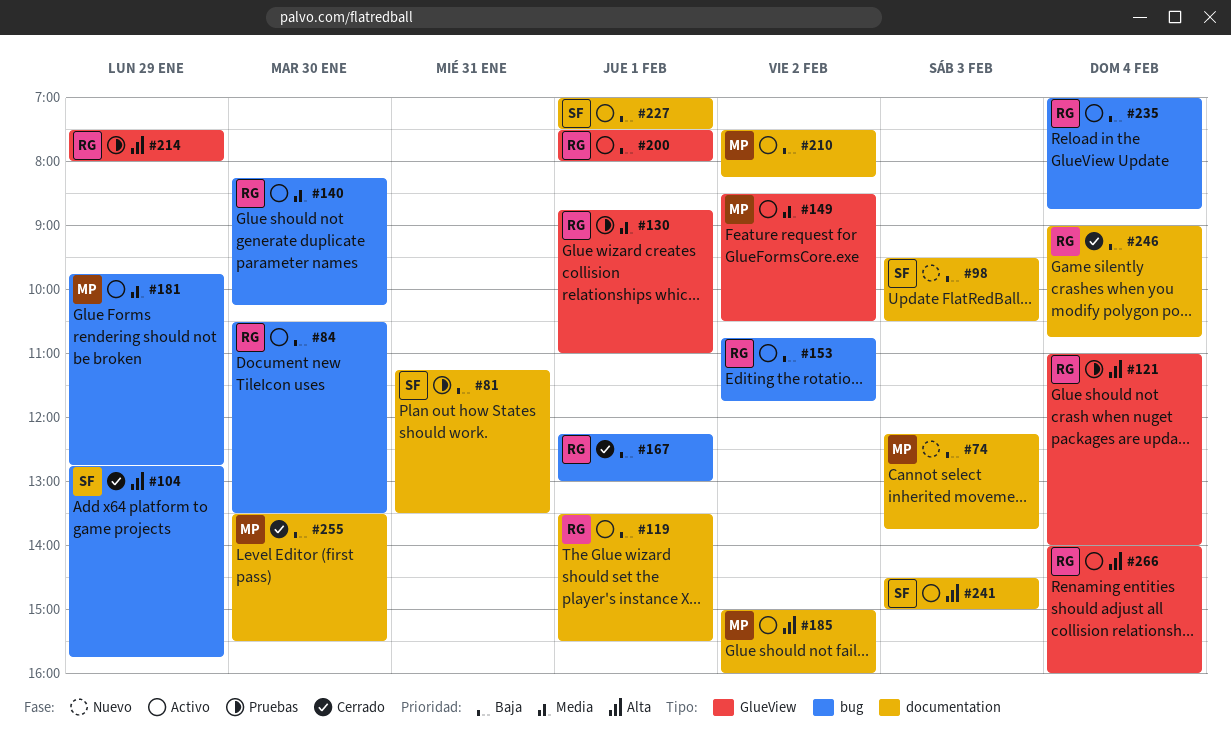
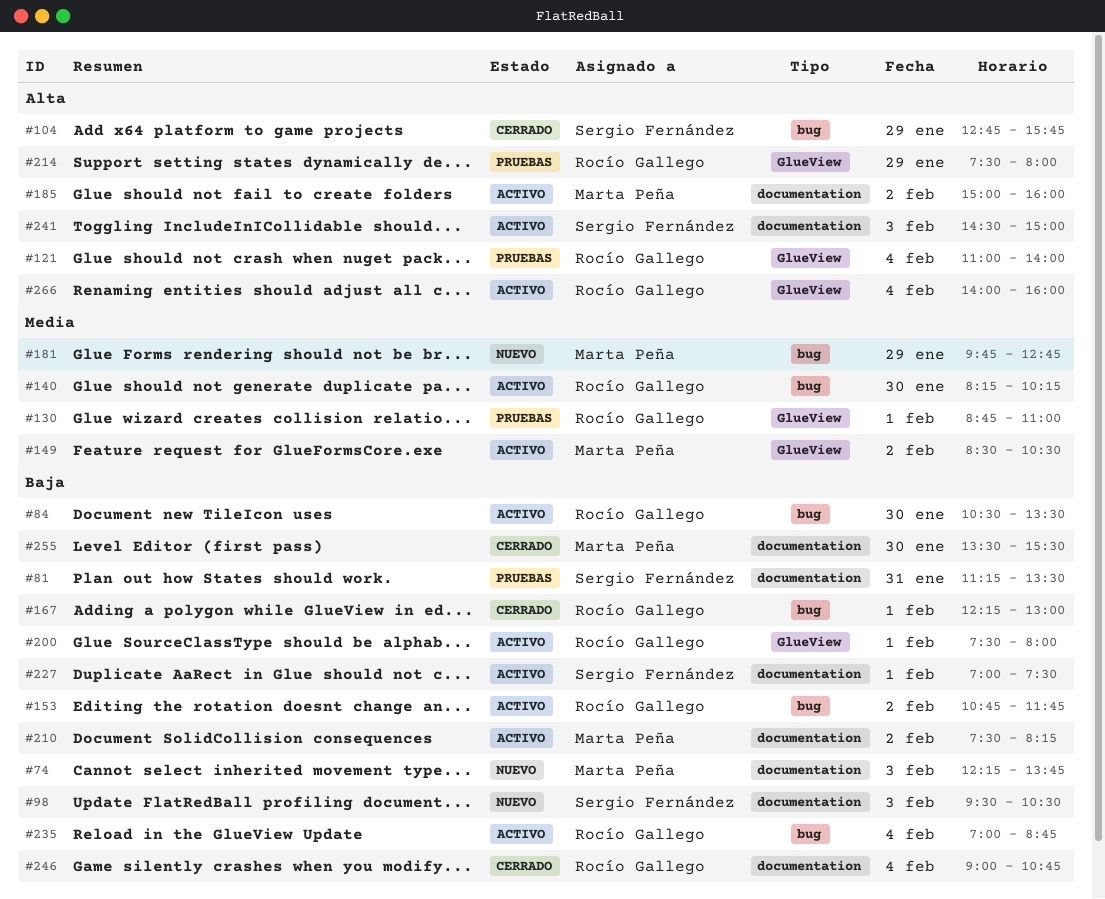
#119: present -> none
#181, status: Activo -> Nuevo

